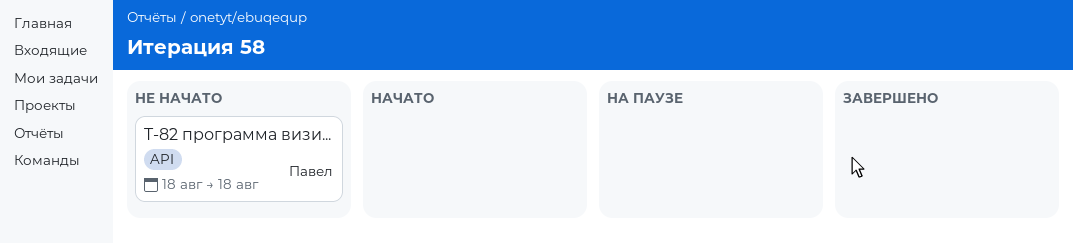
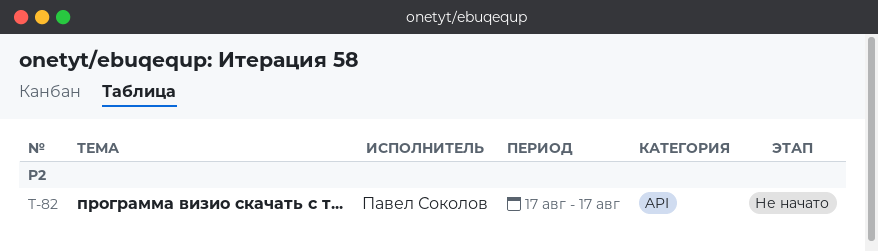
T-82, start: Aug 18 -> Aug 17
T-82, due: Aug 18 -> Aug 17

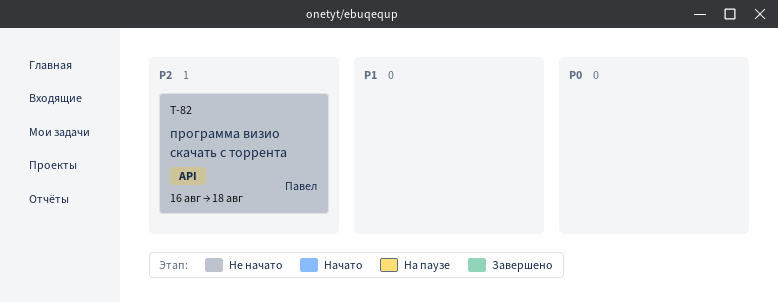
T-82, start: Aug 17 -> Aug 16
T-82, due: Aug 17 -> Aug 18

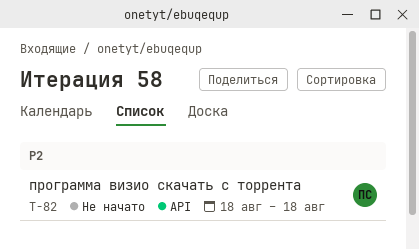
T-82, start: Aug 16 -> Aug 18

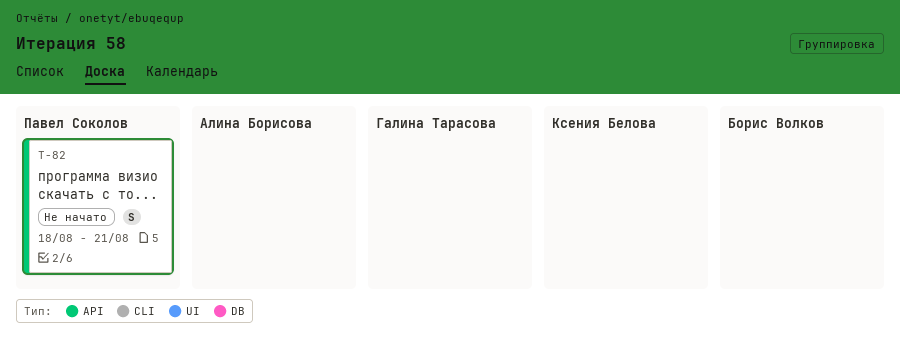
T-82, due: Aug 18 -> Aug 21

